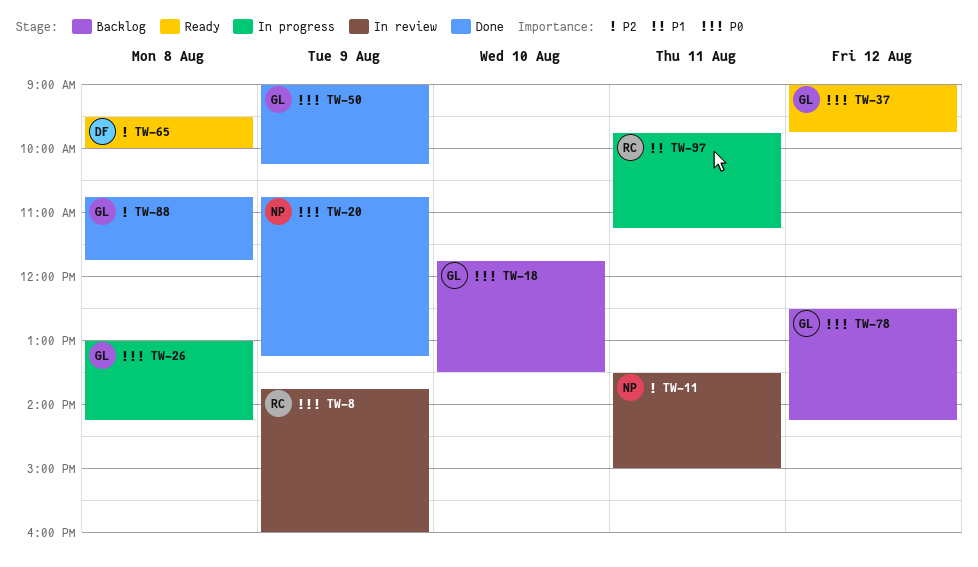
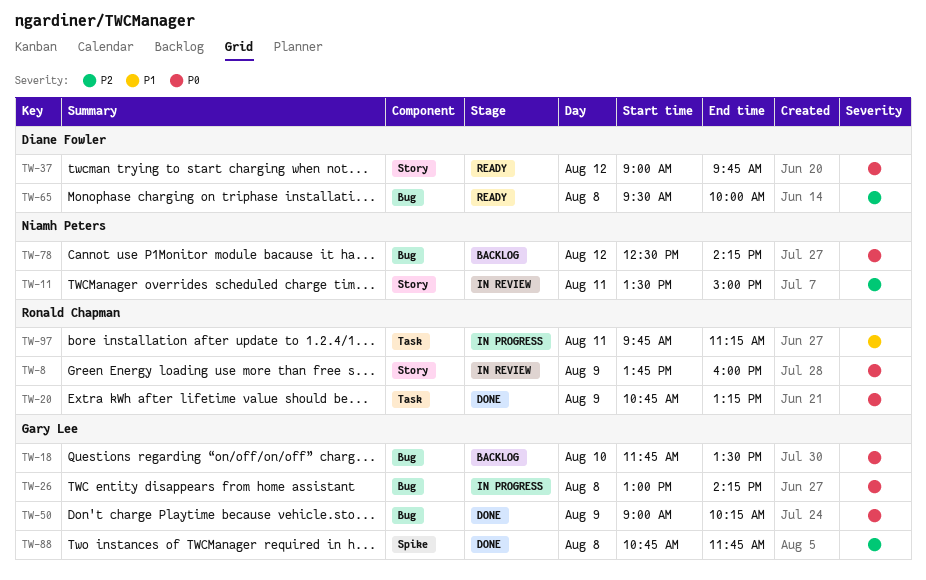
TW-20, owner: Niamh Peters -> Ronald Chapman
TW-37, owner: Gary Lee -> Diane Fowler
TW-78, owner: Gary Lee -> Niamh Peters

